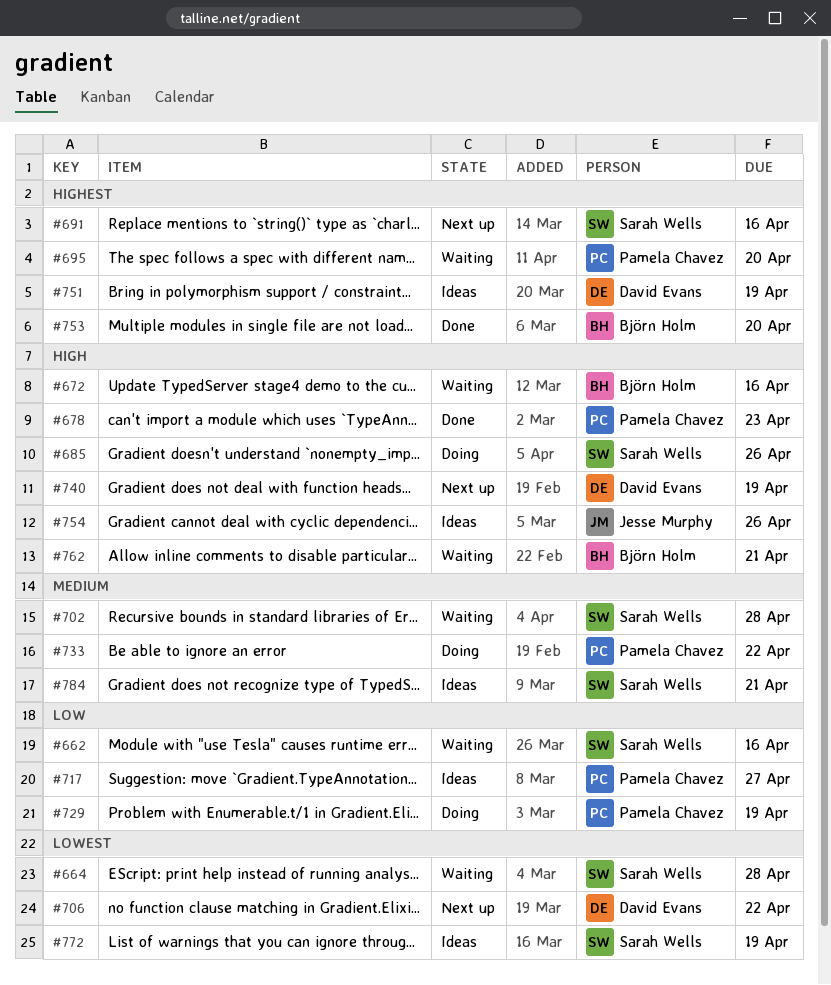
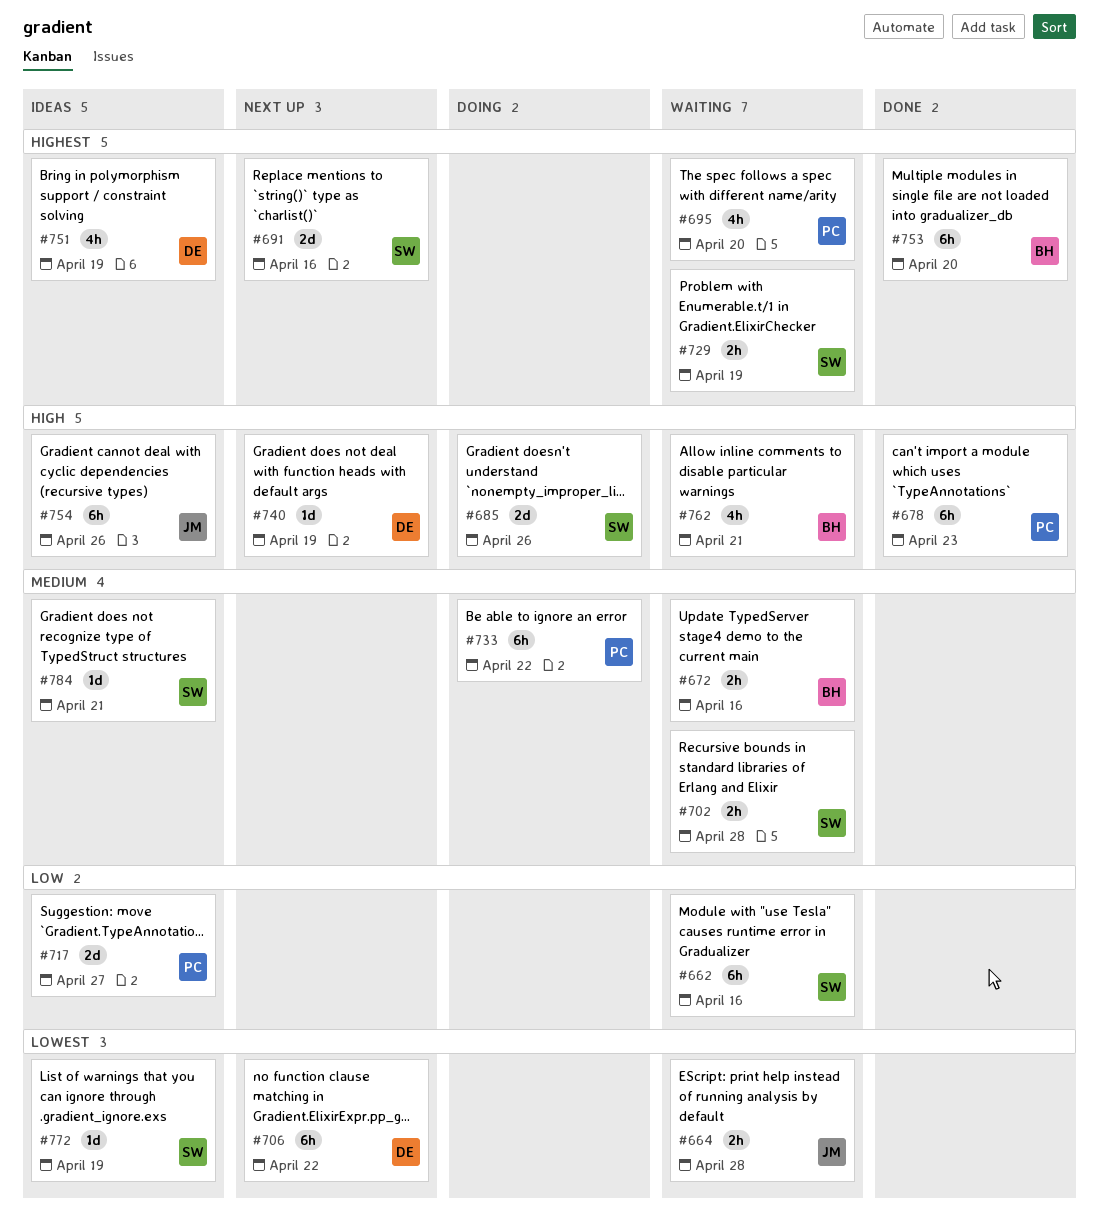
#664, owner: Sarah Wells -> Jesse Murphy
#672, priority: High -> Medium
#729, status: Doing -> Waiting
#729, owner: Pamela Chavez -> Sarah Wells
#729, priority: Low -> Highest

